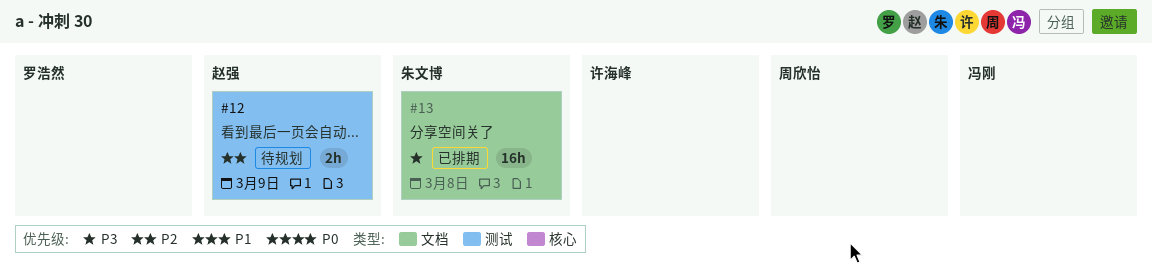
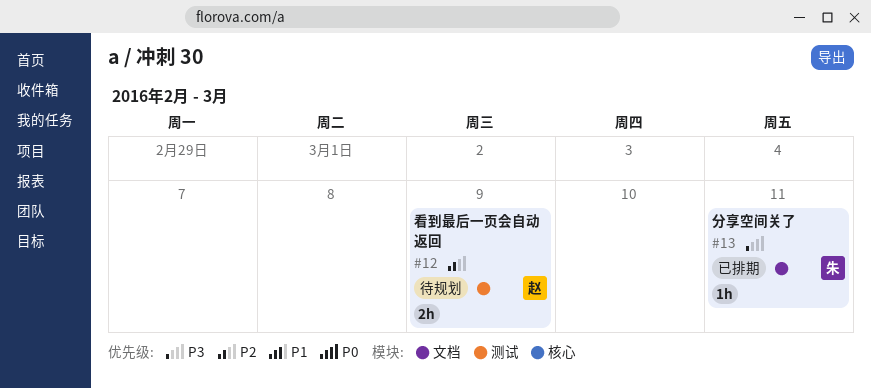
#13, estimate: 16h -> 1h
#13, due: Mar 8 -> Mar 11

